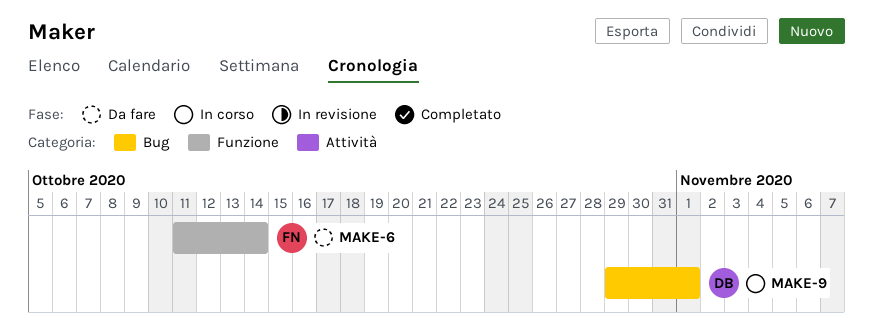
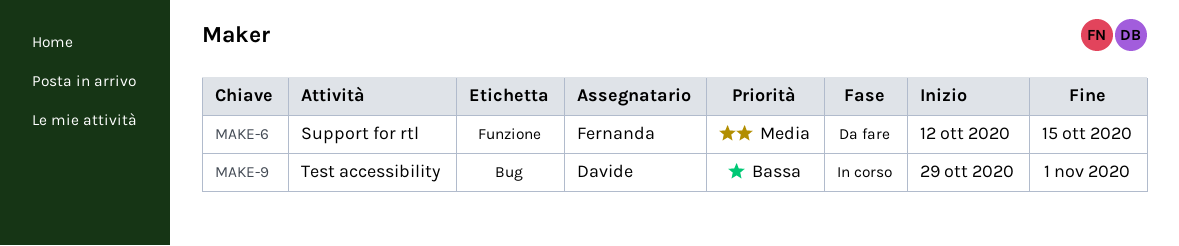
MAKE-6, start: Oct 11 -> Oct 12
MAKE-6, due: Oct 14 -> Oct 15

